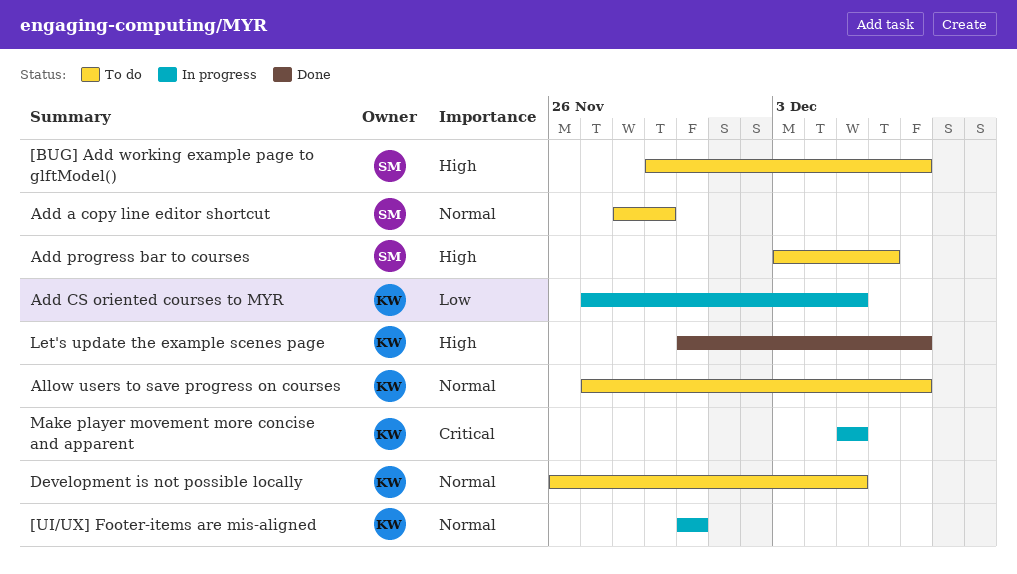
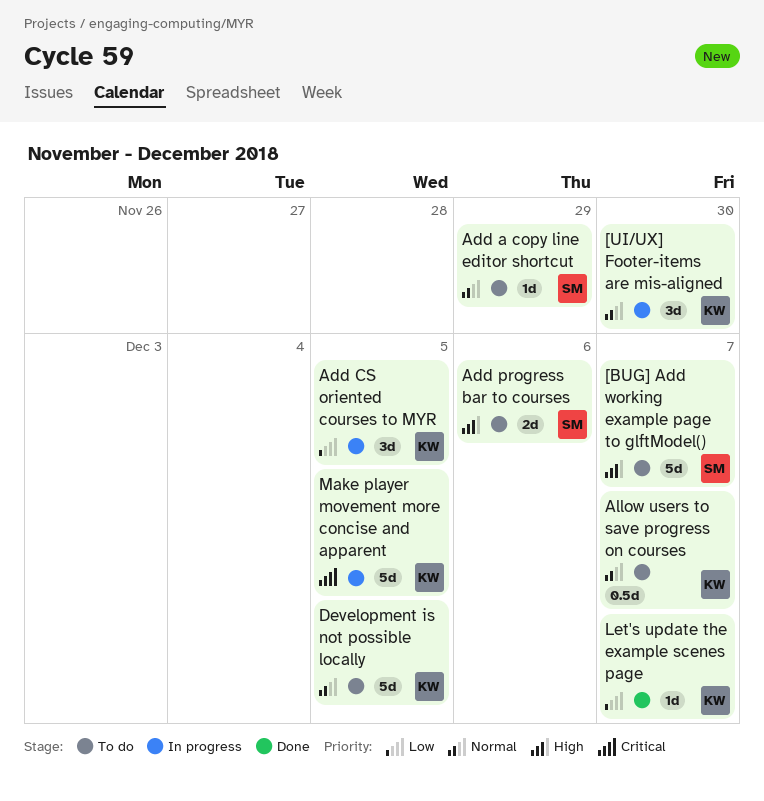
Let's update the example scenes page, priority: High -> Low

